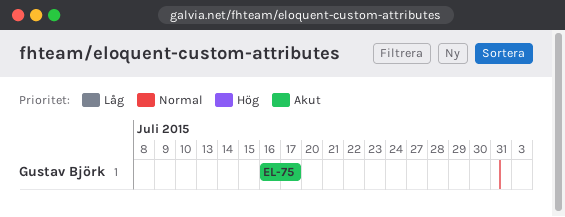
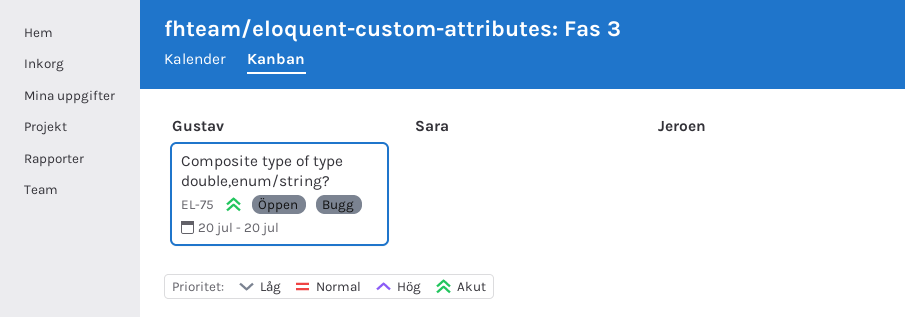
EL-75, start: Jul 16 -> Jul 20
EL-75, due: Jul 17 -> Jul 20

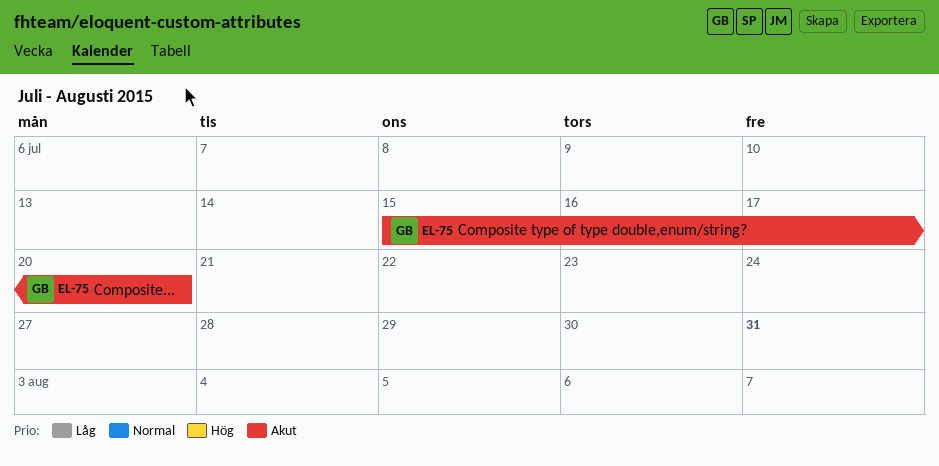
EL-75, start: Jul 20 -> Jul 15

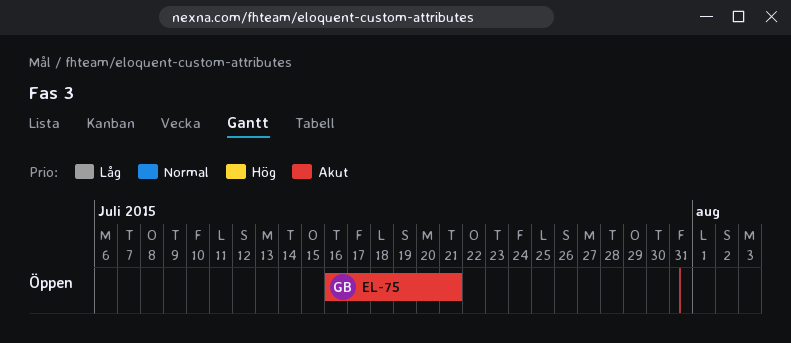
EL-75, start: Jul 15 -> Jul 16
EL-75, due: Jul 20 -> Jul 21

